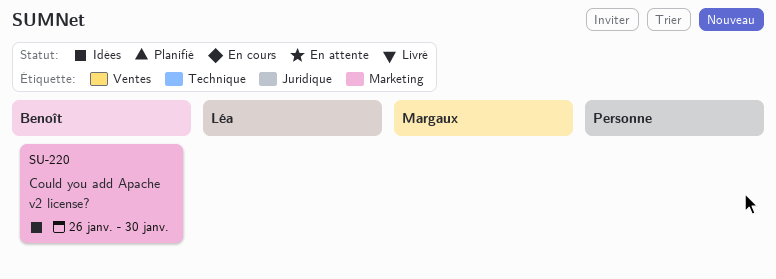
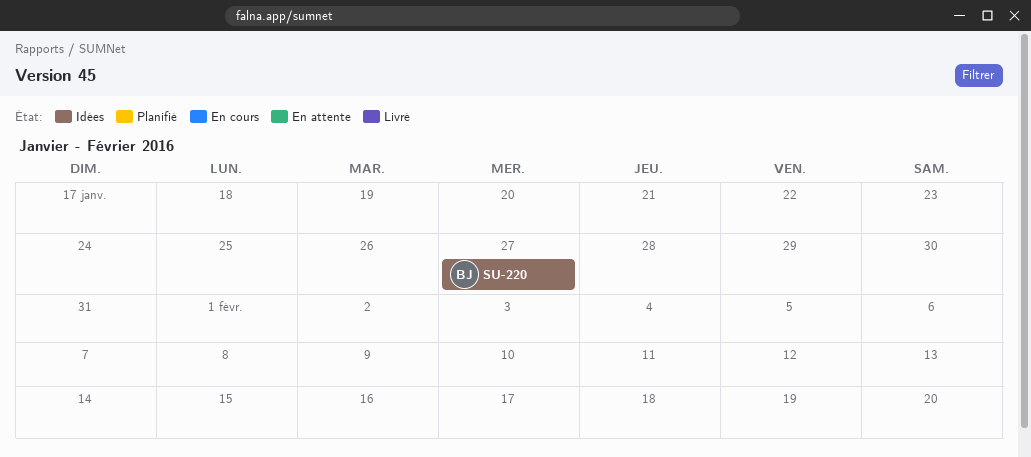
SU-220, start: Jan 26 -> Jan 27
SU-220, due: Jan 30 -> Jan 27

